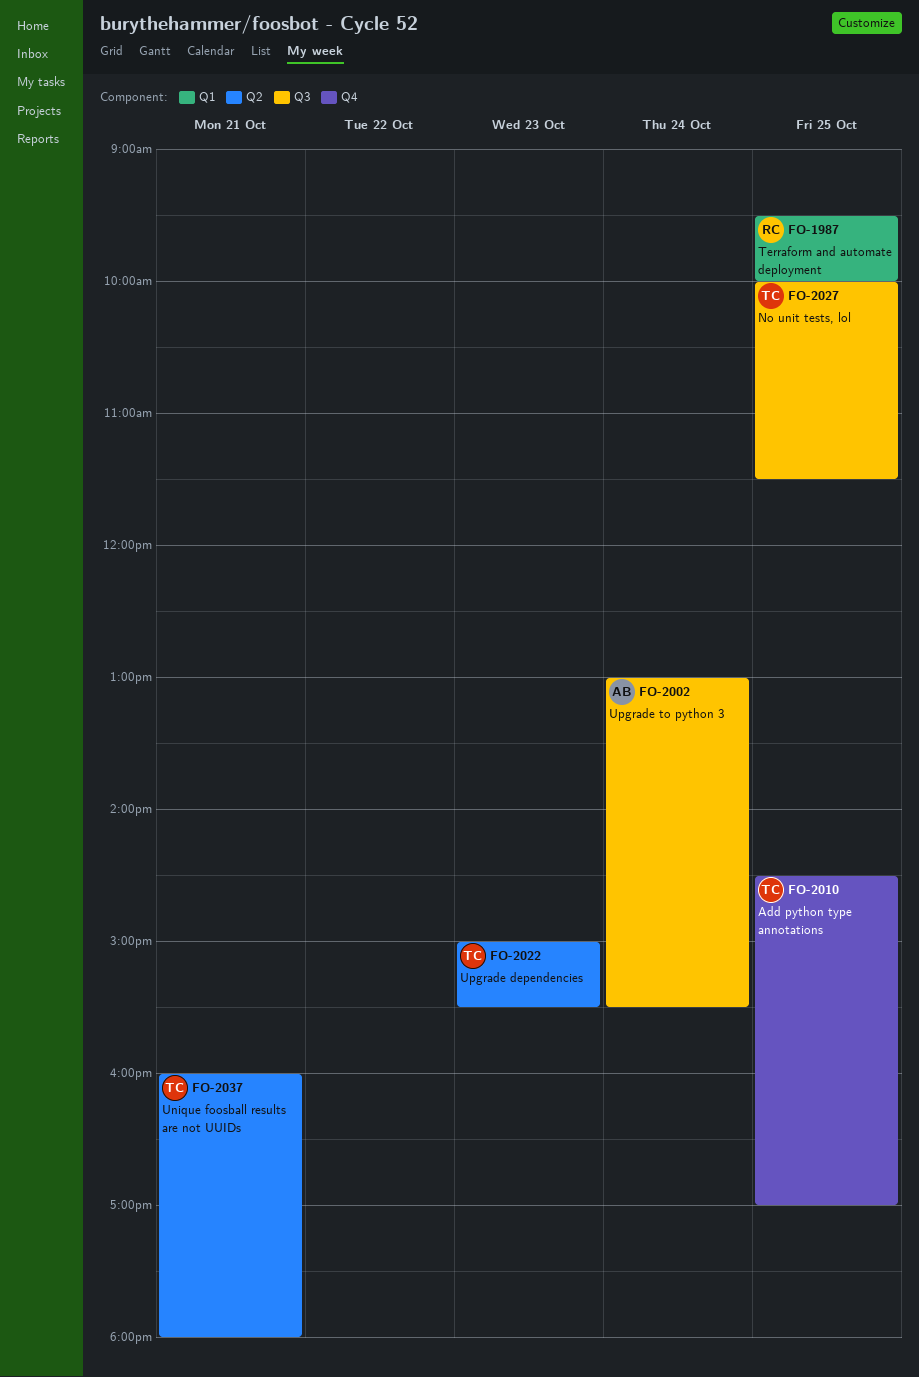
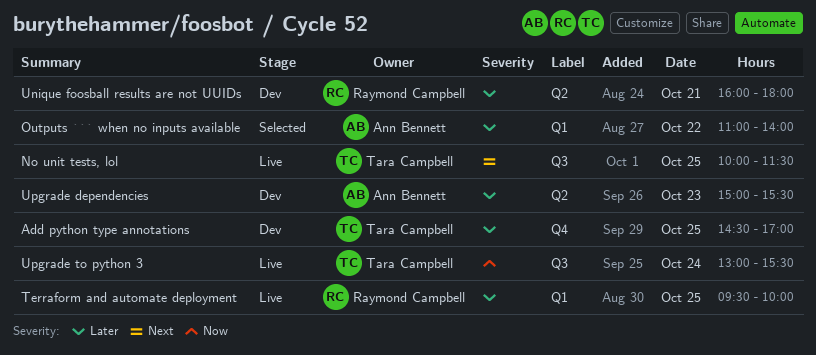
Outputs ``` when no inputs available: none -> present
Unique foosball results are not UUIDs, owner: Tara Campbell -> Raymond Campbell
Upgrade dependencies, owner: Tara Campbell -> Ann Bennett
Upgrade to python 3, owner: Ann Bennett -> Tara Campbell

